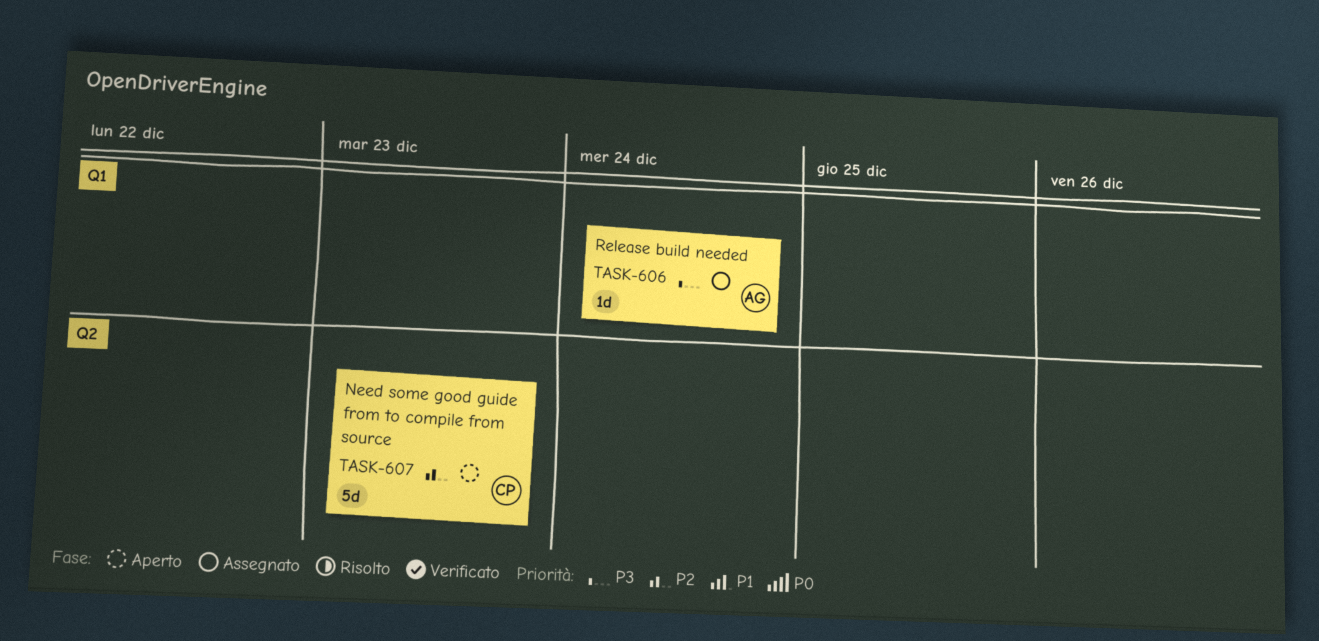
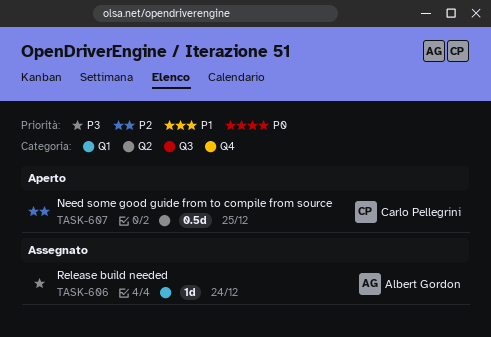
TASK-607, estimate: 5d -> 0.5d
TASK-607, due: Dec 23 -> Dec 25

